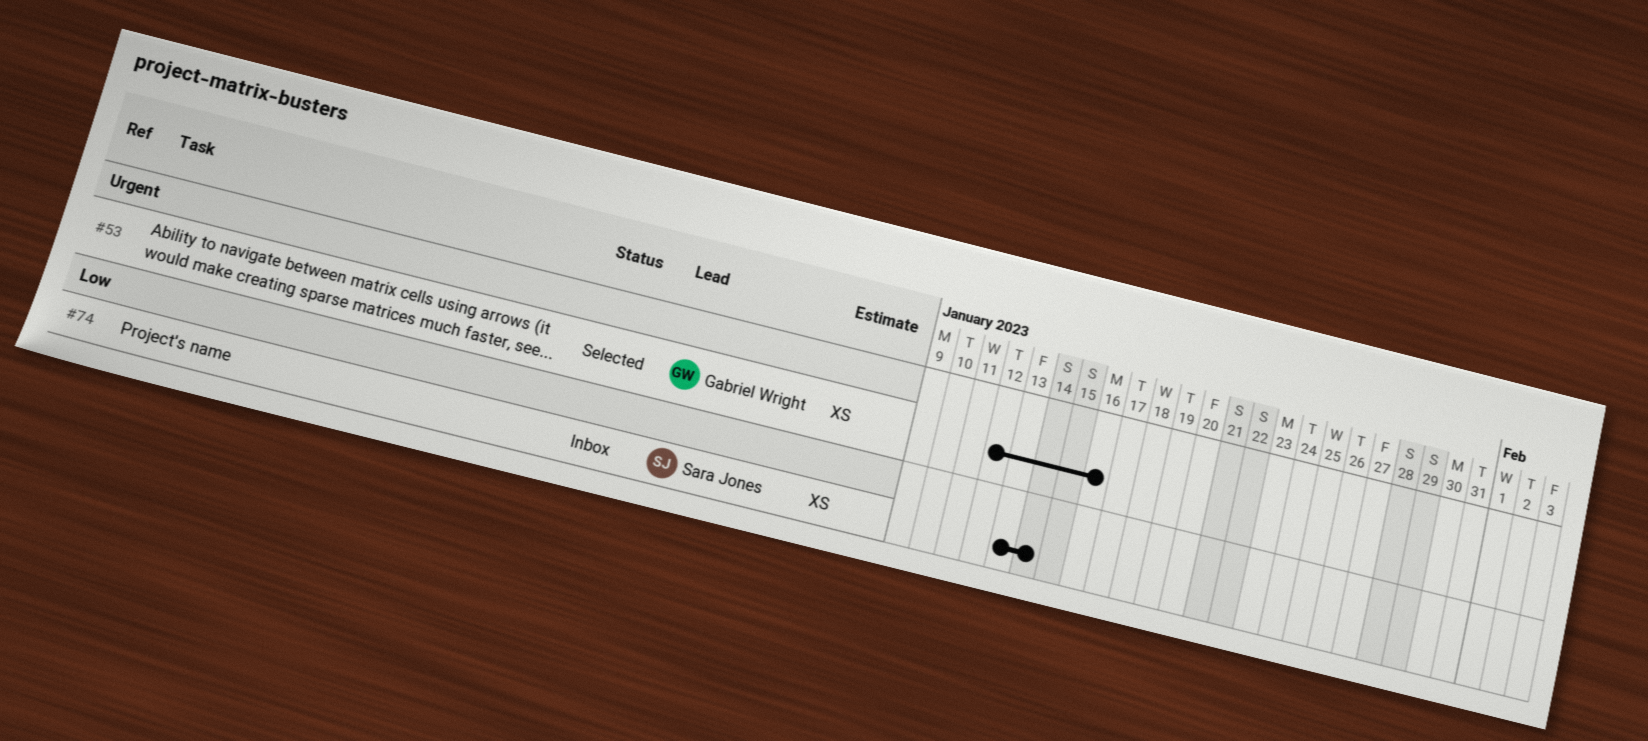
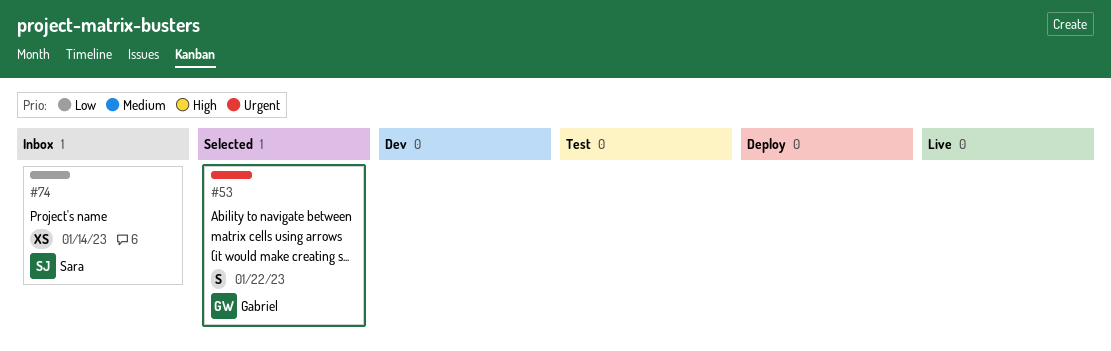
#53, estimate: XS -> S
#53, due: Jan 16 -> Jan 22

